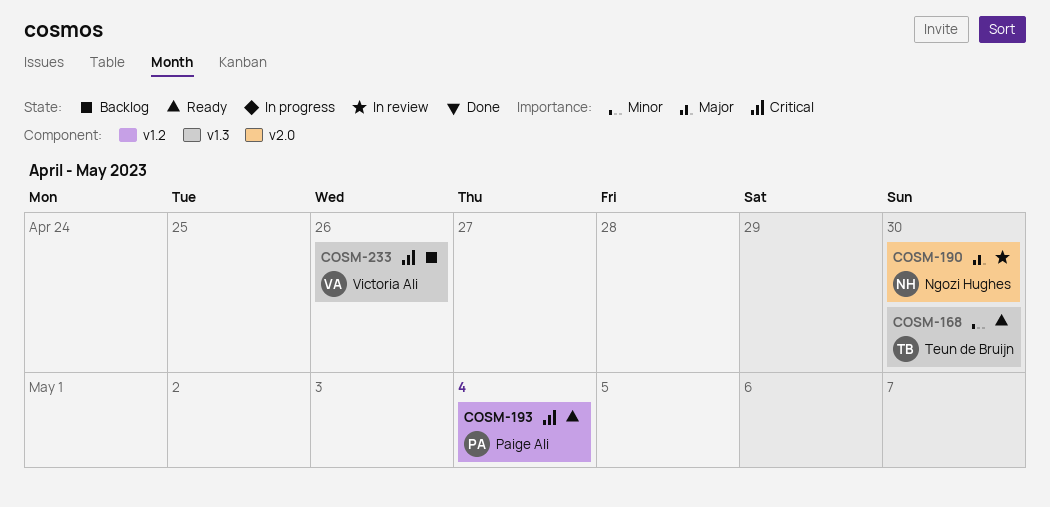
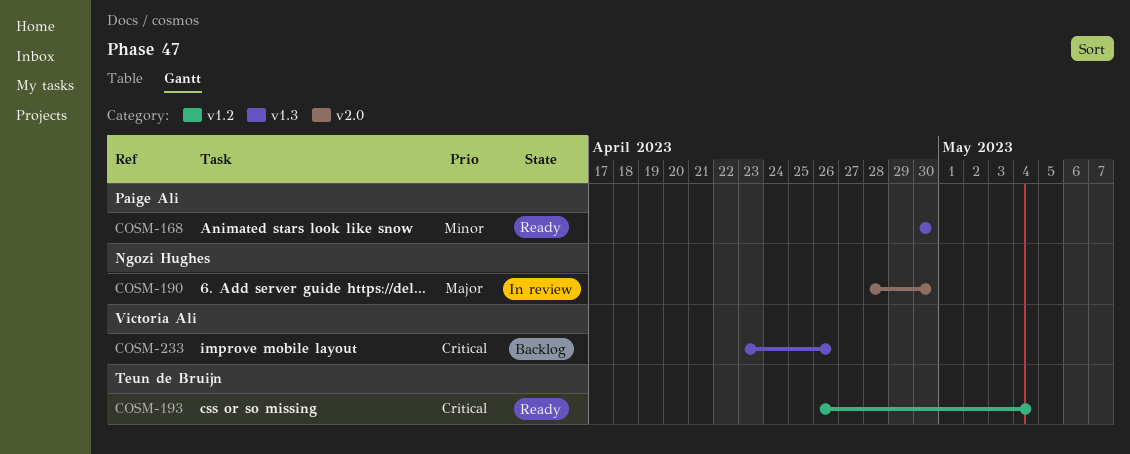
COSM-168, owner: Teun de Bruijn -> Paige Ali
COSM-193, owner: Paige Ali -> Teun de Bruijn

